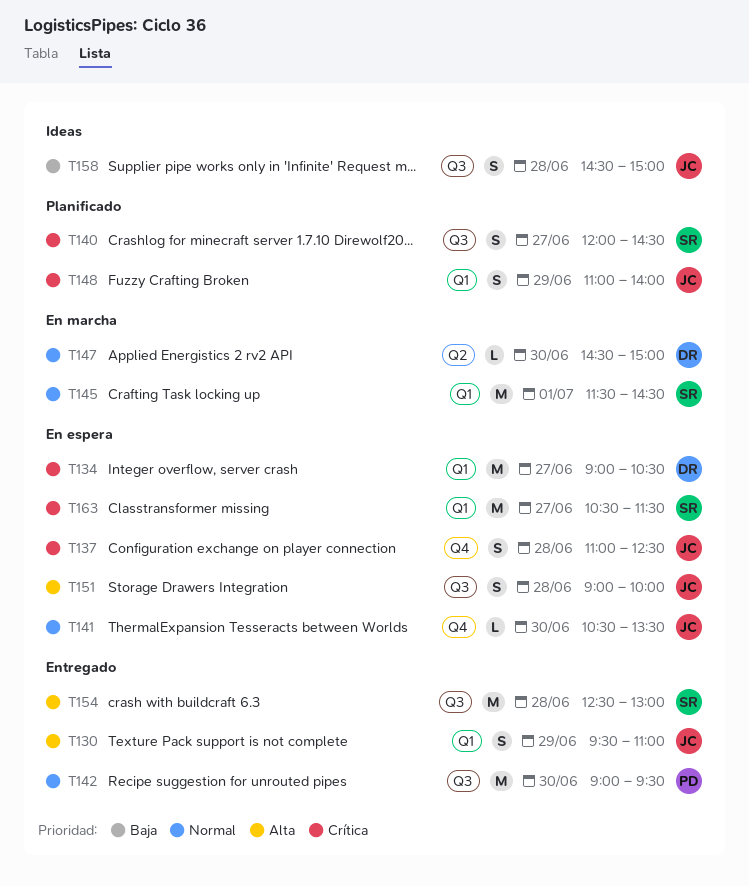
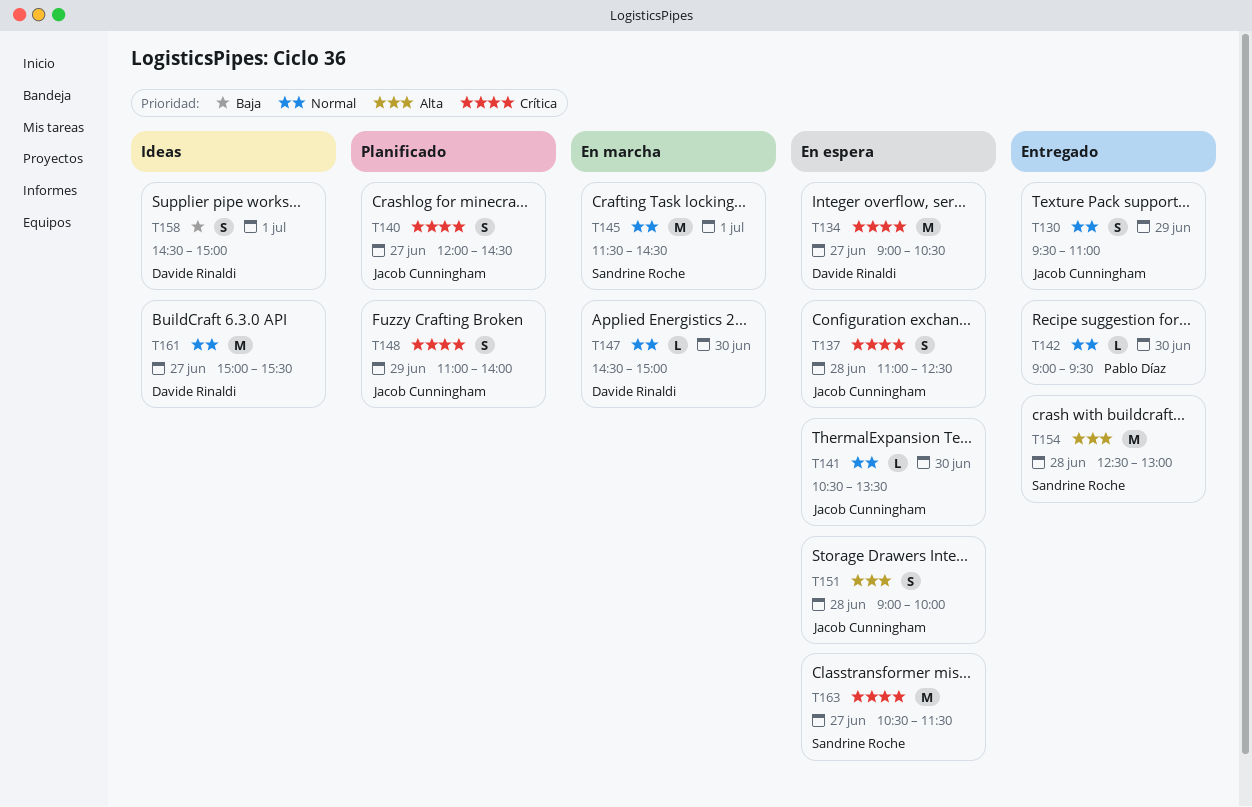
T130, priority: Alta -> Normal
T140, owner: Sandrine Roche -> Jacob Cunningham
T142, estimate: M -> L
T158, owner: Jacob Cunningham -> Davide Rinaldi
T158, day: Jun 28 -> Jul 1
T161: none -> present

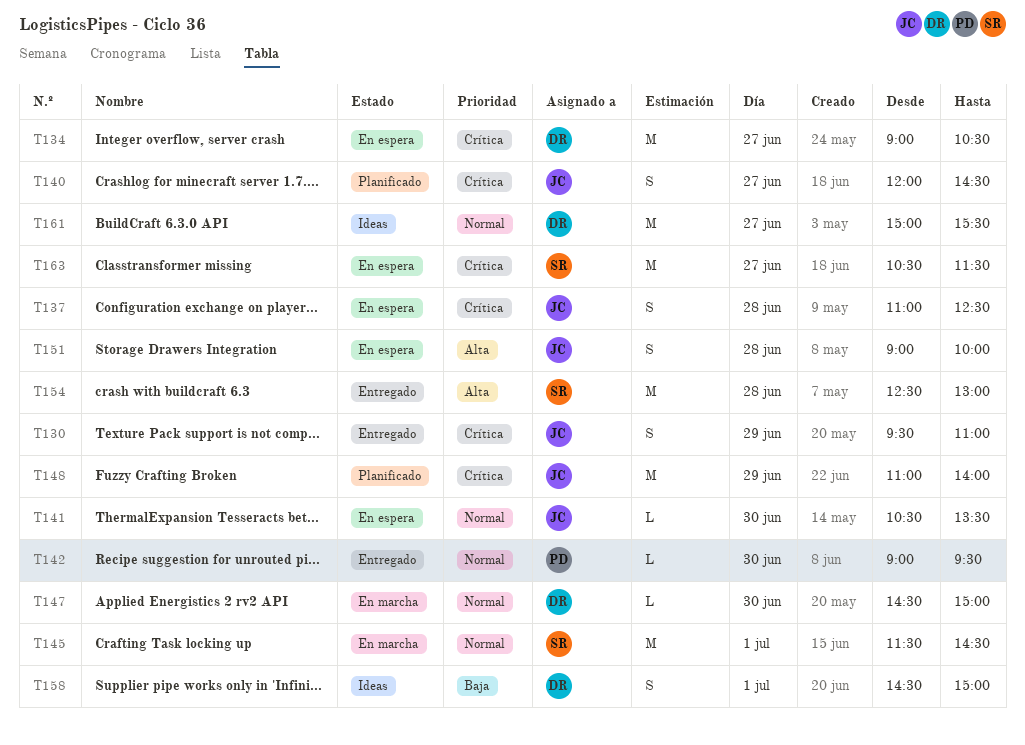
T130, priority: Normal -> Crítica
T148, estimate: S -> M

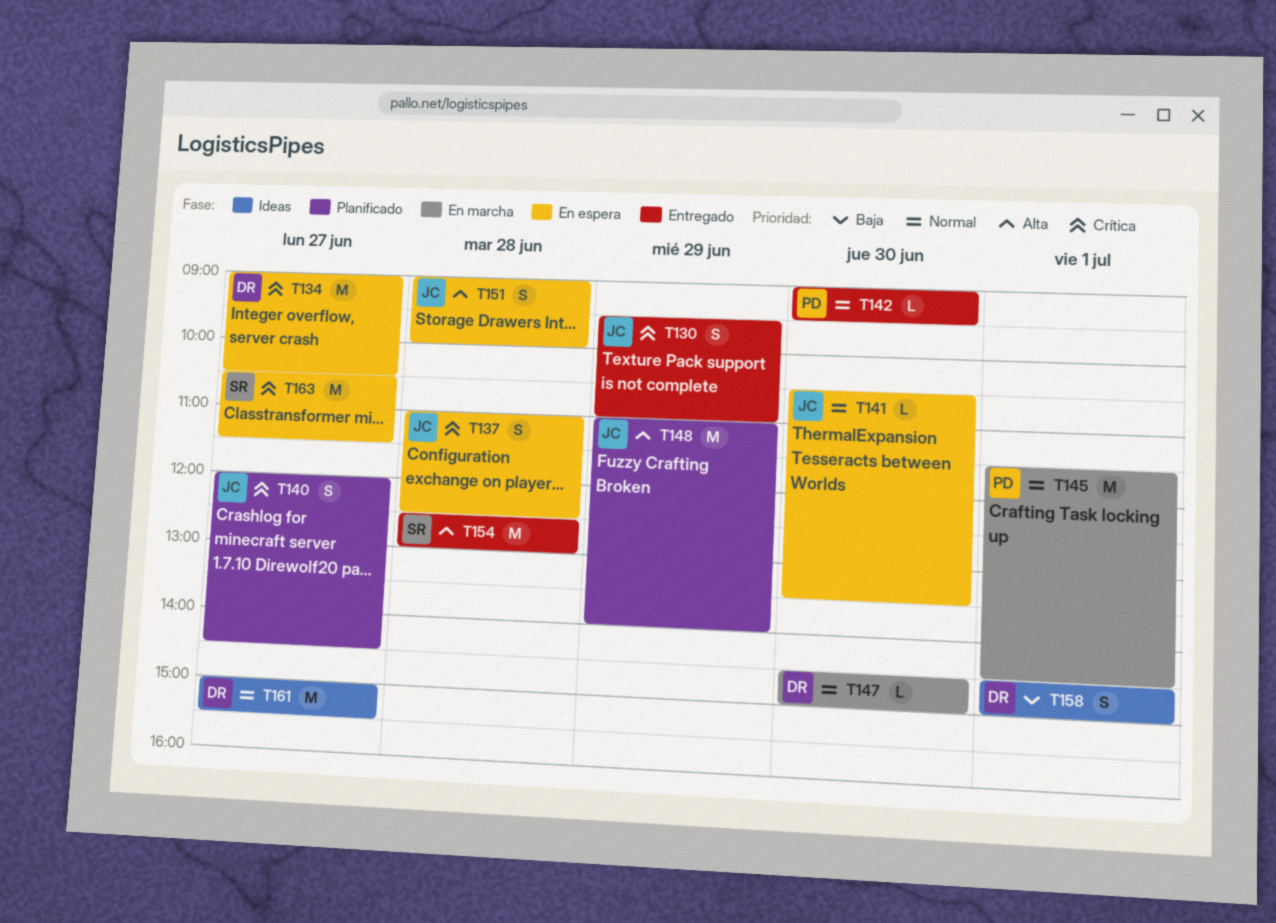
T145, owner: SR -> PD
T148, priority: Crítica -> Alta

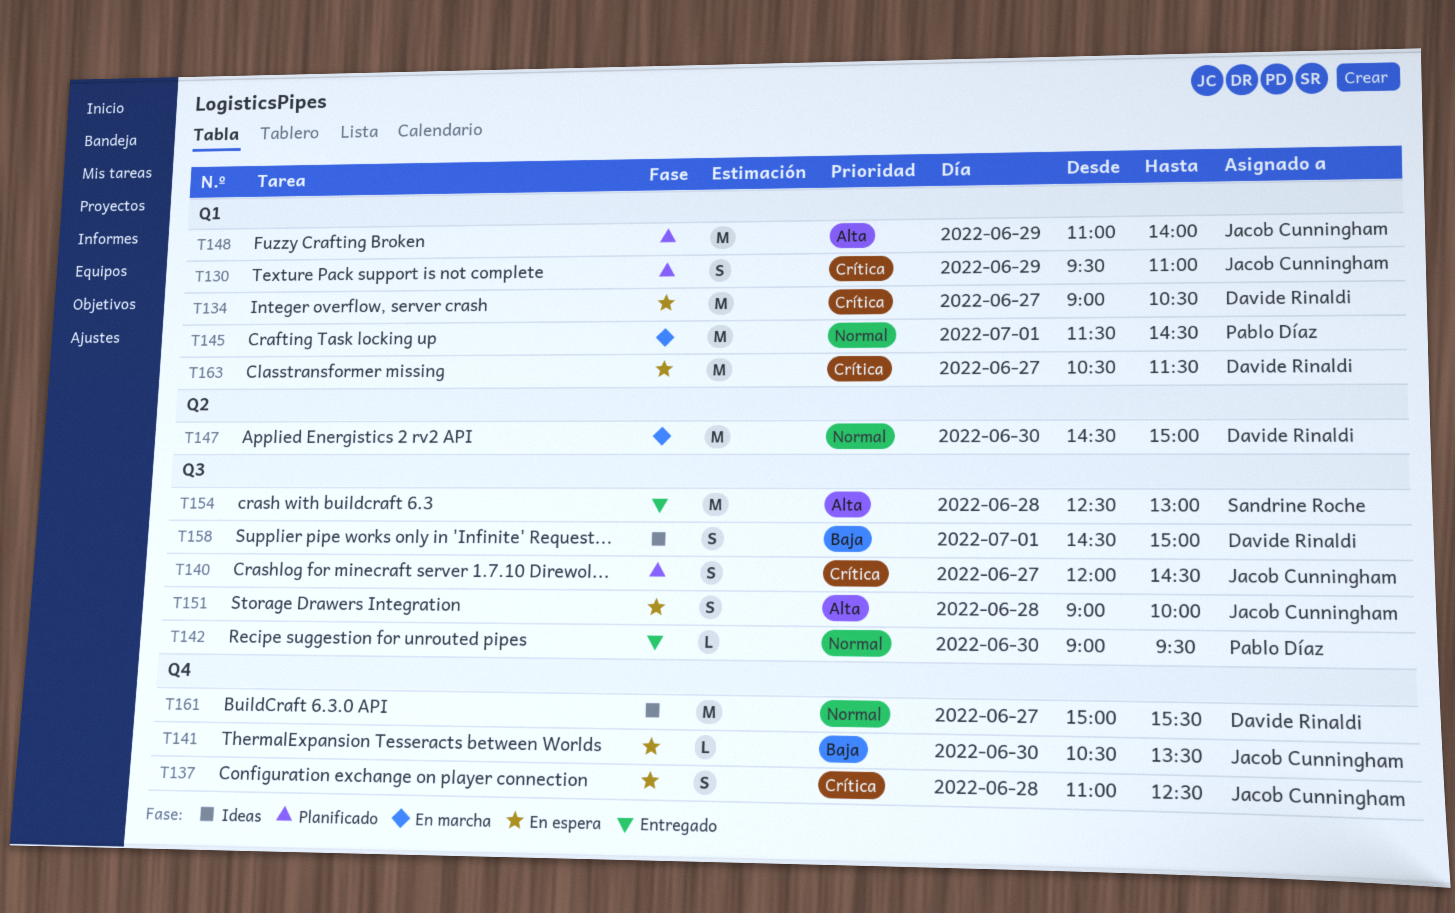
T130, status: Entregado -> Planificado
T141, priority: Normal -> Baja
T147, estimate: L -> M
T163, owner: Sandrine Roche -> Davide Rinaldi

